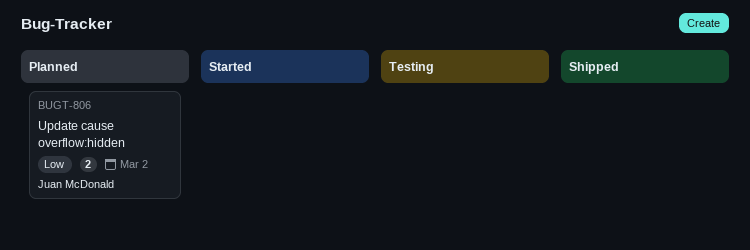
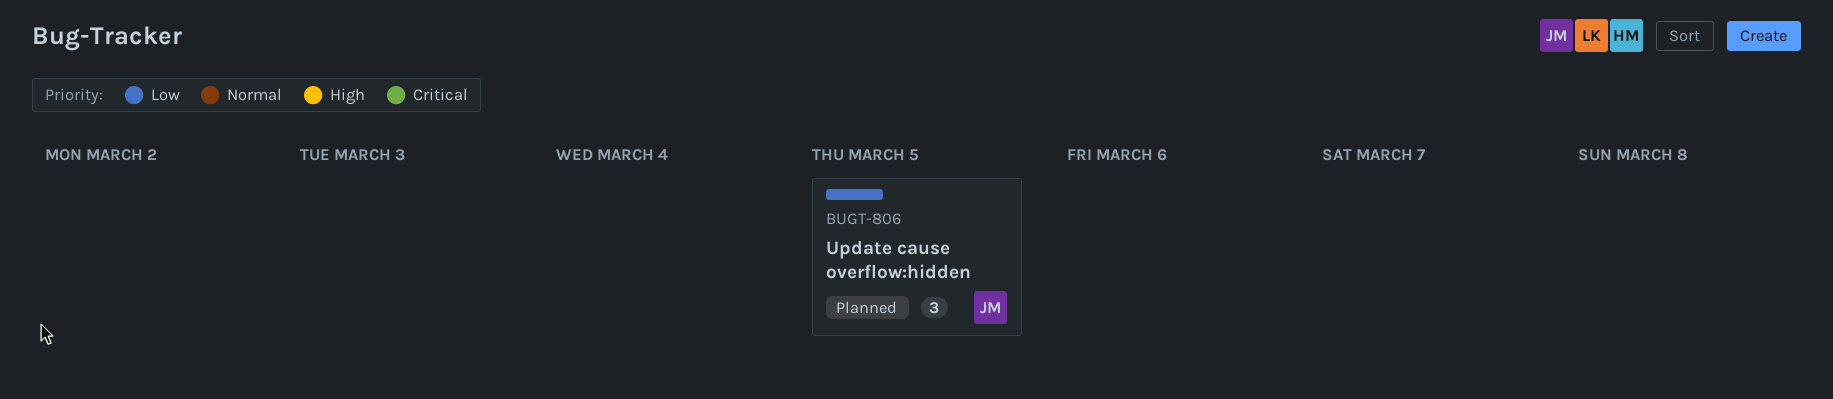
BUGT-806, estimate: 2 -> 3
BUGT-806, due: Mar 2 -> Mar 5

